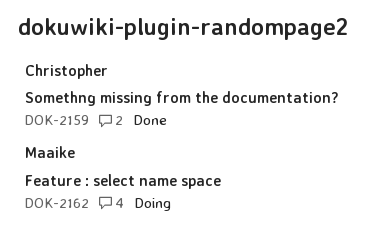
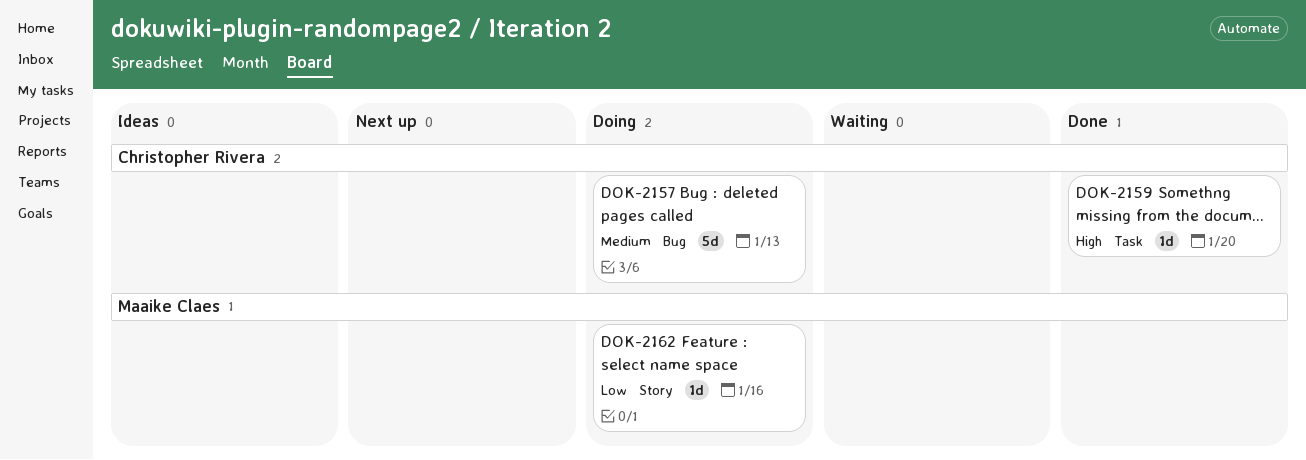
DOK-2157: none -> present

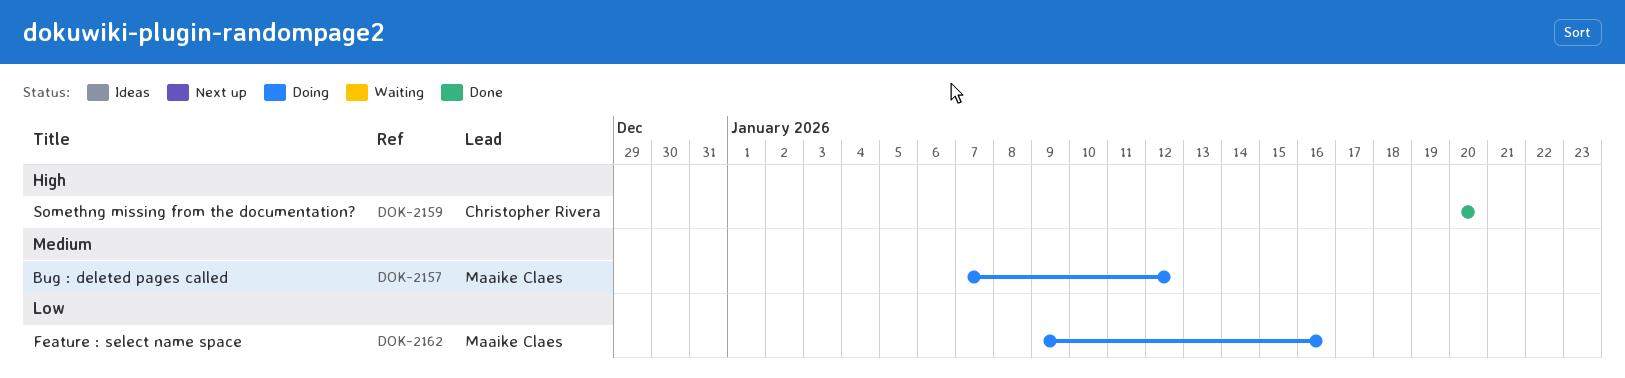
DOK-2157, owner: Christopher Rivera -> Maaike Claes
DOK-2157, due: Jan 13 -> Jan 12

